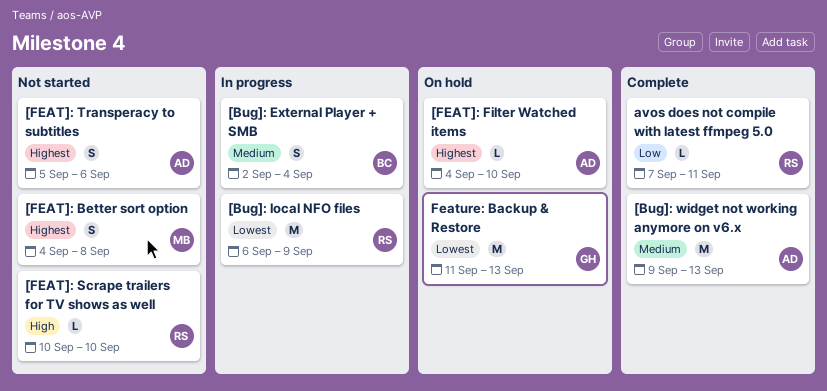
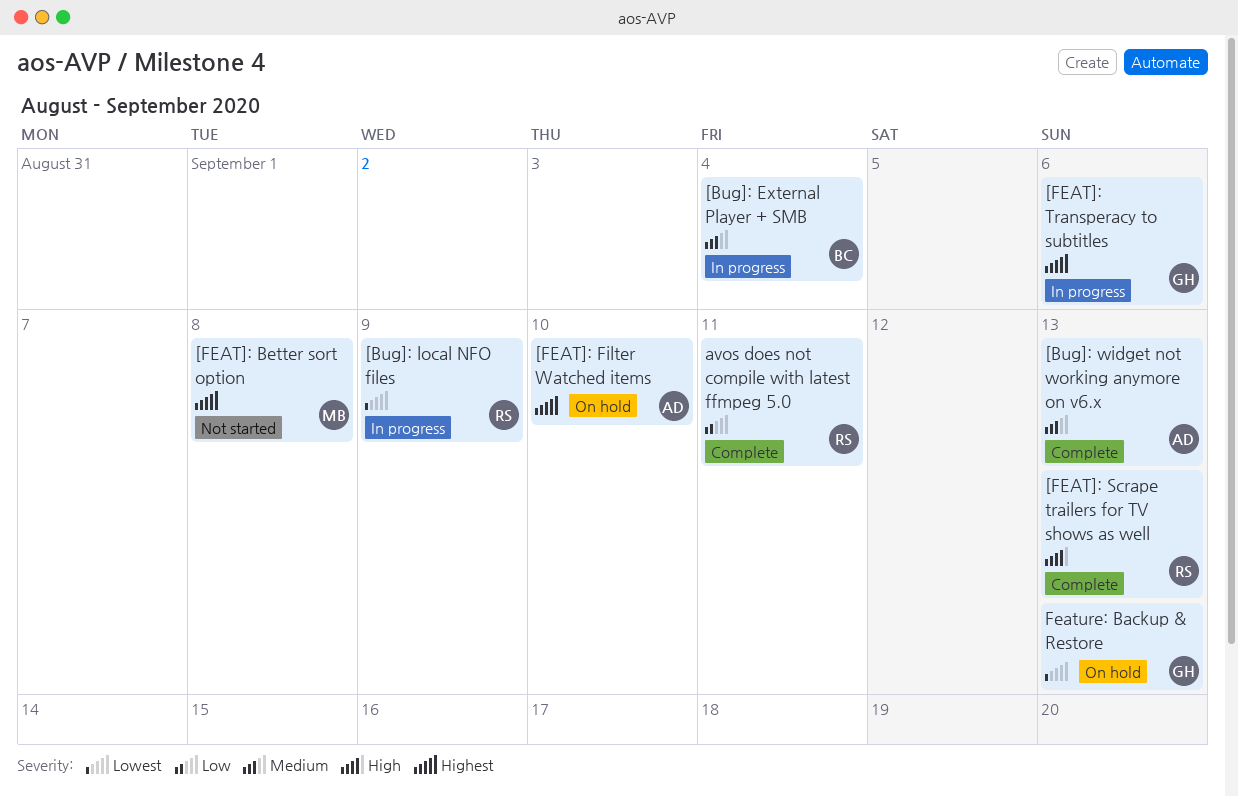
[FEAT]: Scrape trailers for TV shows as well, status: Not started -> Complete
[FEAT]: Scrape trailers for TV shows as well, due: Sep 10 -> Sep 13
[FEAT]: Transperacy to subtitles, status: Not started -> In progress
[FEAT]: Transperacy to subtitles, owner: AD -> GH

